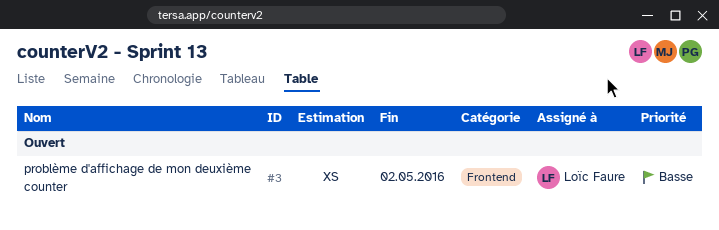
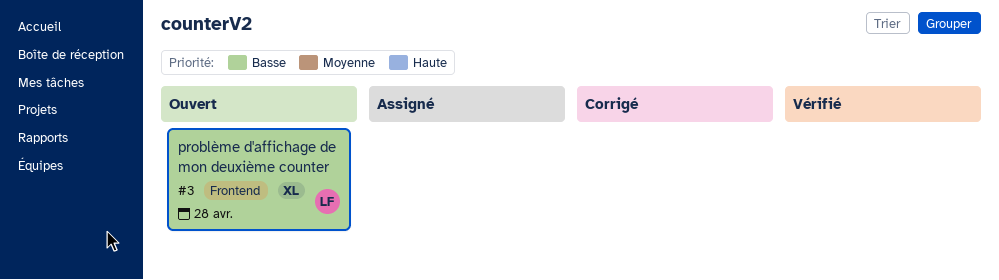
#3, estimate: XS -> XL
#3, due: May 2 -> Apr 28

